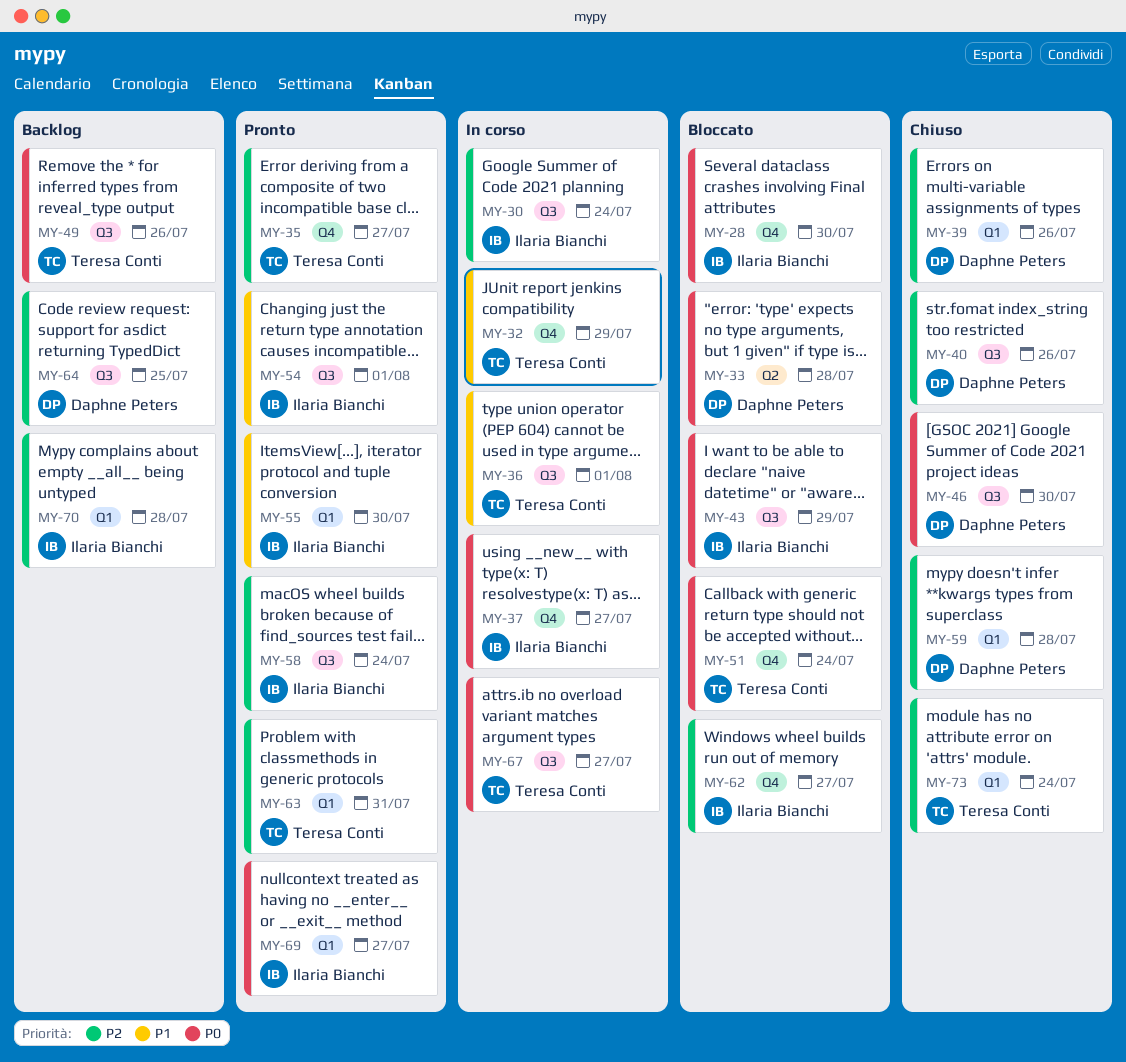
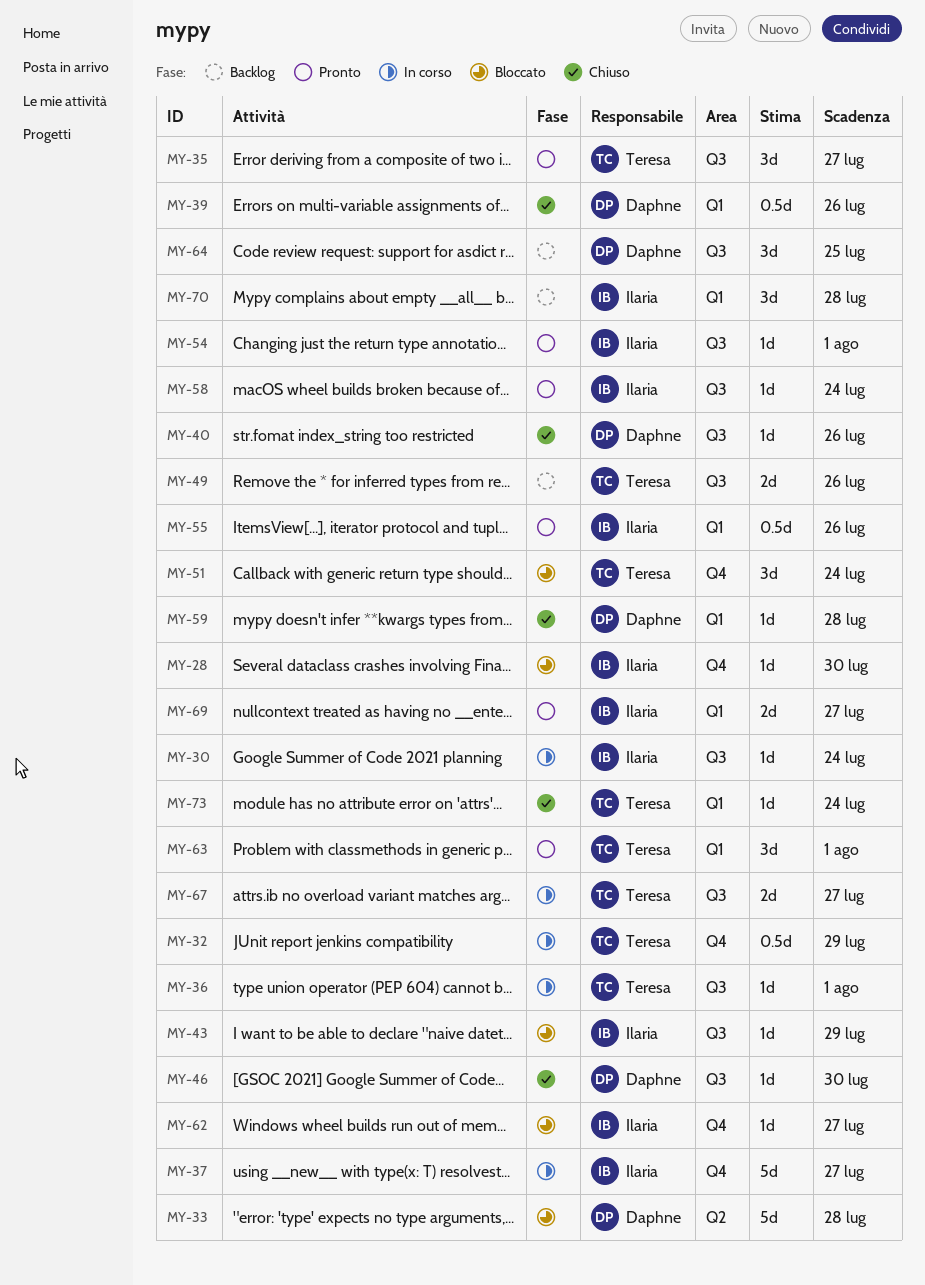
MY-35, label: Q4 -> Q3
MY-55, due: Jul 30 -> Jul 26
MY-63, due: Jul 31 -> Aug 1

